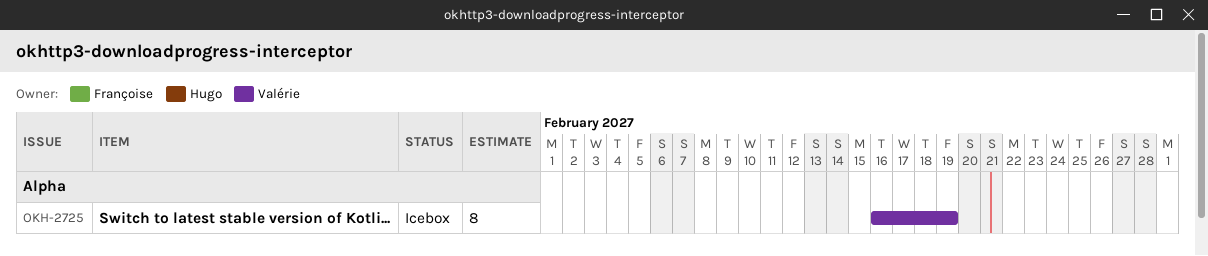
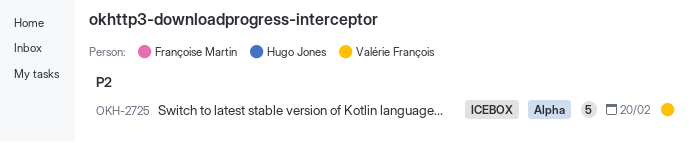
OKH-2725, estimate: 8 -> 5
OKH-2725, due: Feb 19 -> Feb 20

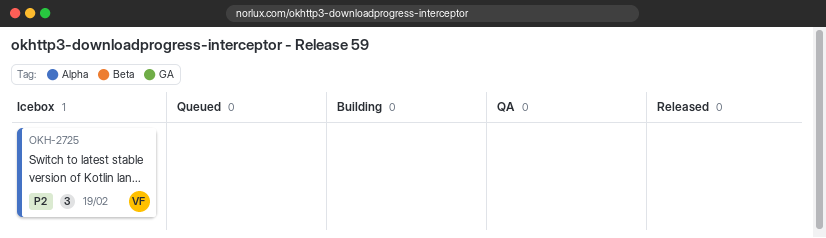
OKH-2725, estimate: 5 -> 3
OKH-2725, due: Feb 20 -> Feb 19

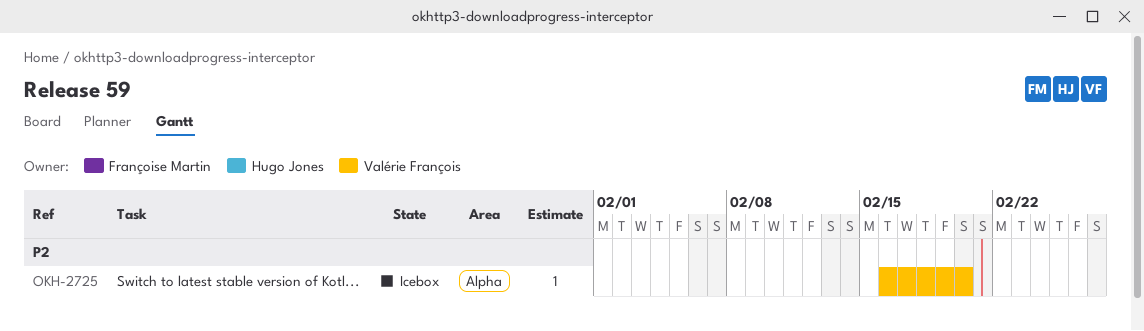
OKH-2725, estimate: 3 -> 1
OKH-2725, due: Feb 19 -> Feb 20

